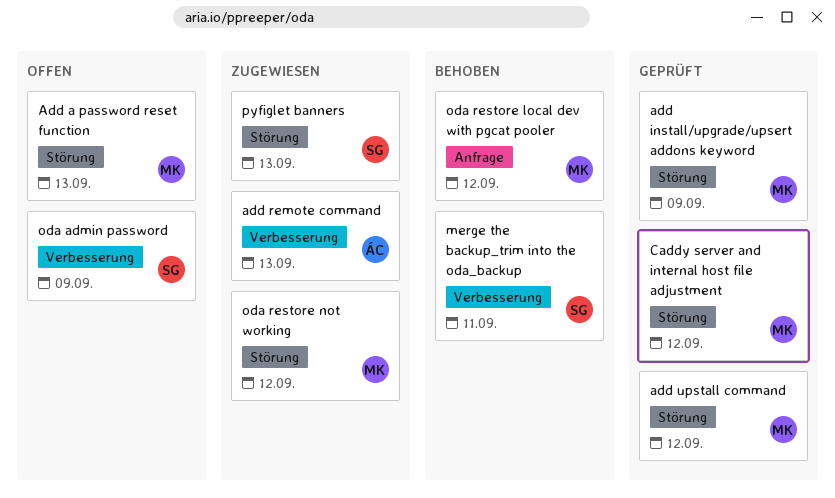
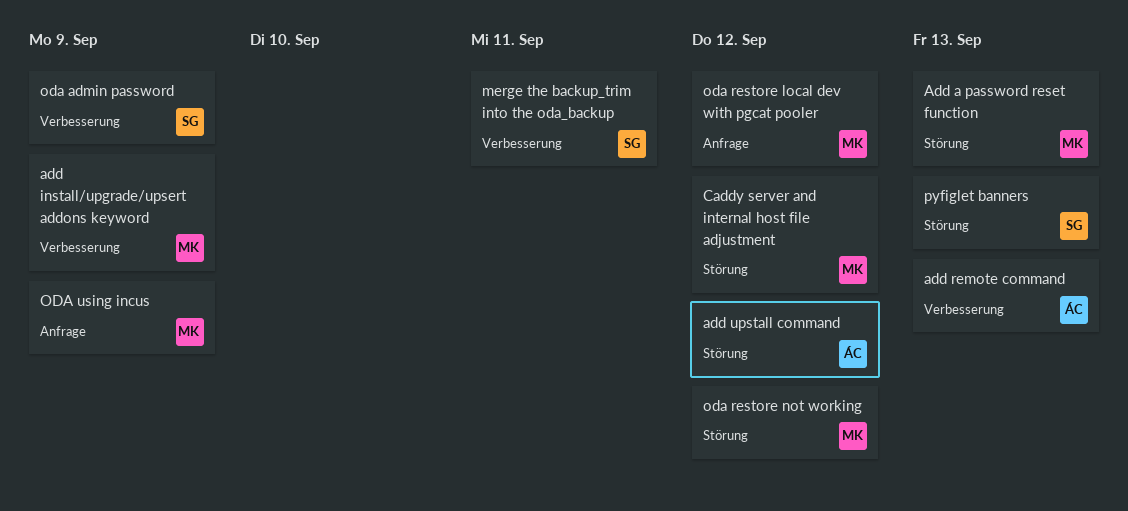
add install/upgrade/upsert addons keyword, label: Störung -> Verbesserung
add upstall command, owner: MK -> ÁC
ODA using incus: none -> present

